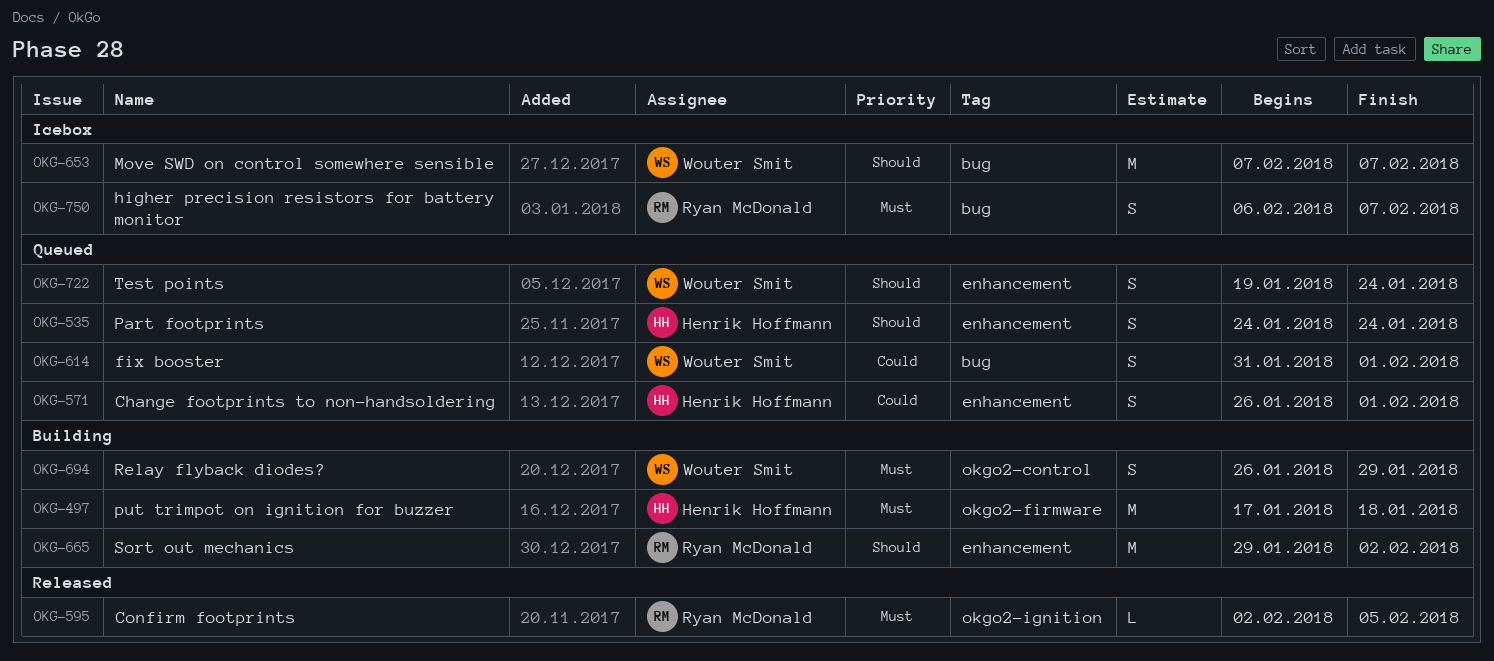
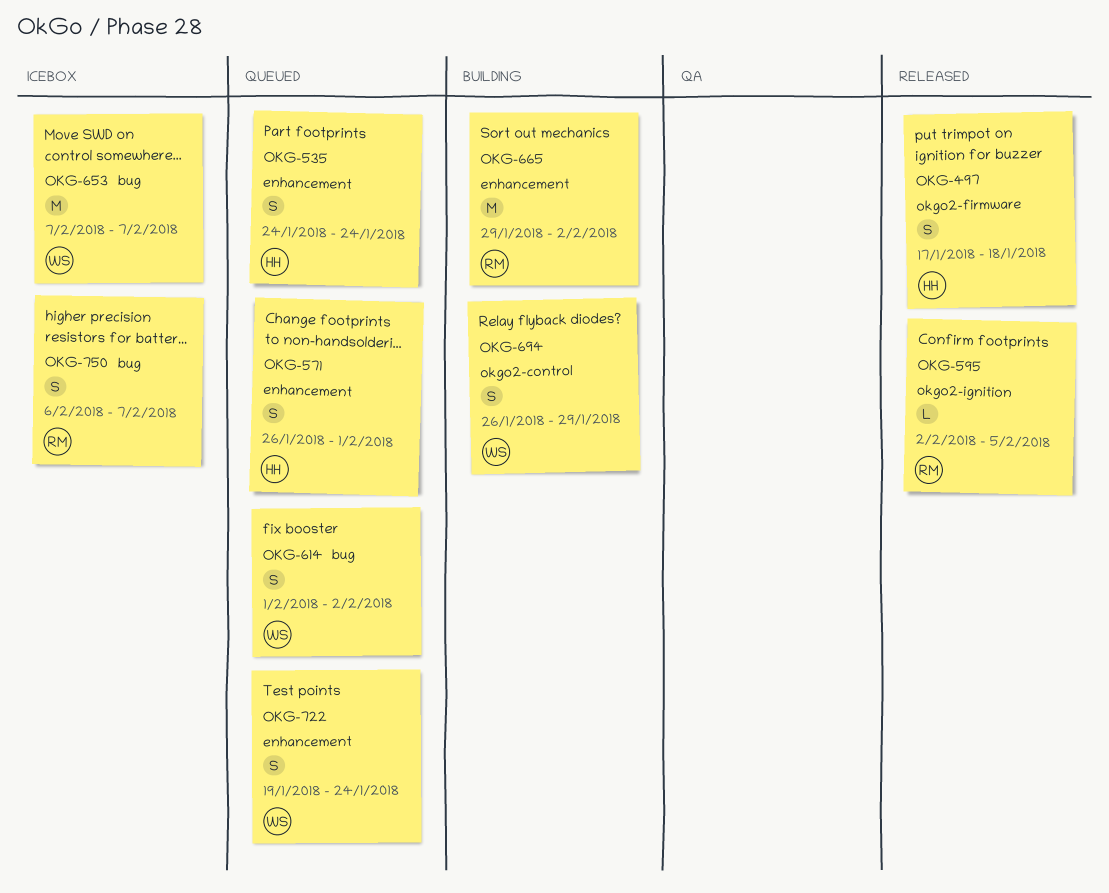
OKG-497, status: Building -> Released
OKG-497, estimate: M -> S
OKG-614, start: Jan 31 -> Feb 1
OKG-614, due: Feb 1 -> Feb 2

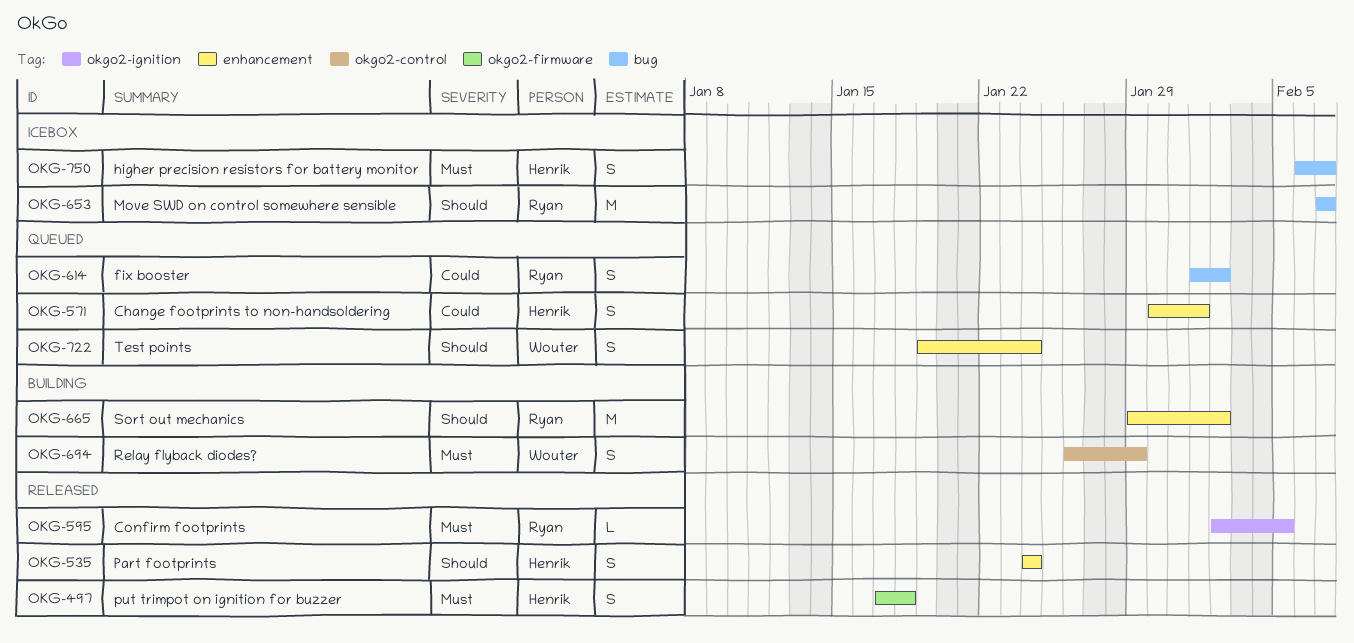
OKG-535, status: Queued -> Released
OKG-571, start: Jan 26 -> Jan 30
OKG-614, owner: Wouter -> Ryan
OKG-653, owner: Wouter -> Ryan
OKG-750, owner: Ryan -> Henrik

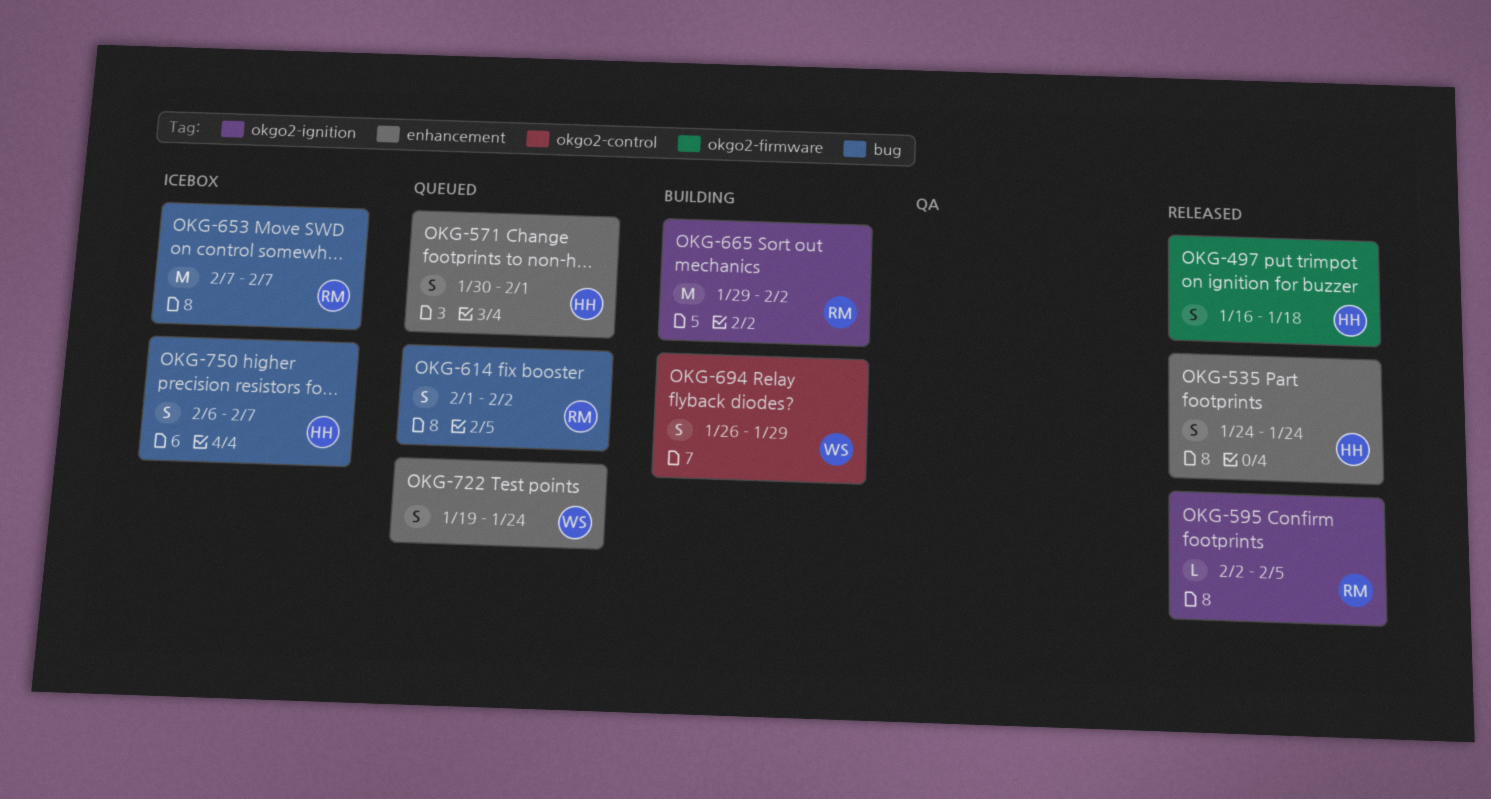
OKG-497, start: Jan 17 -> Jan 16
OKG-665, label: enhancement -> okgo2-ignition

